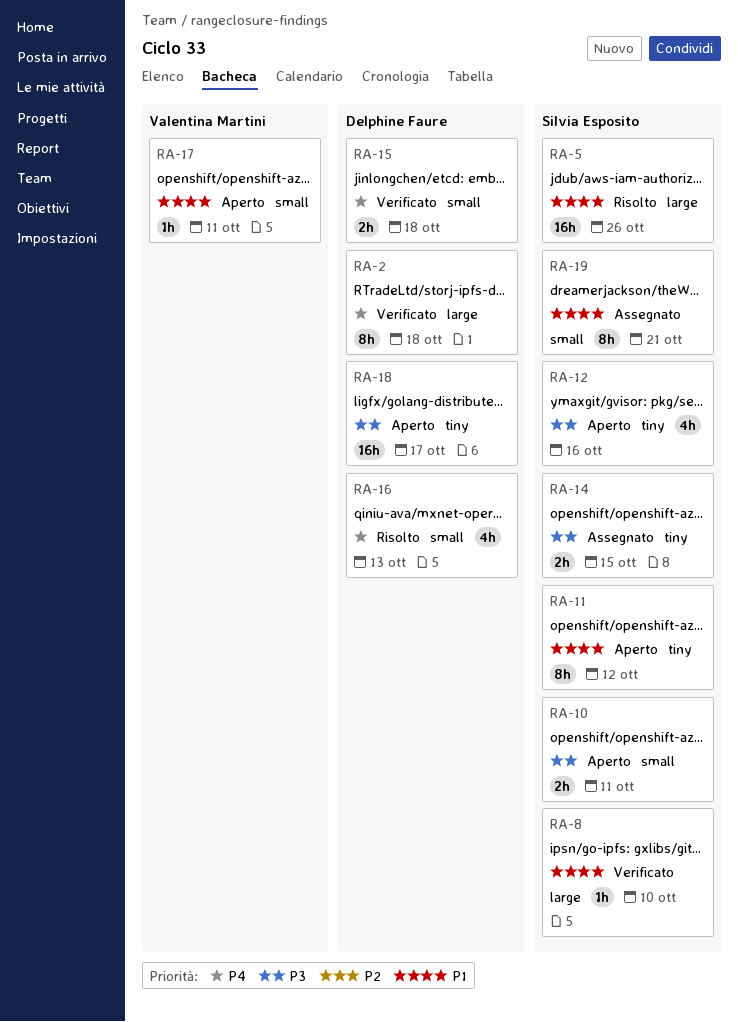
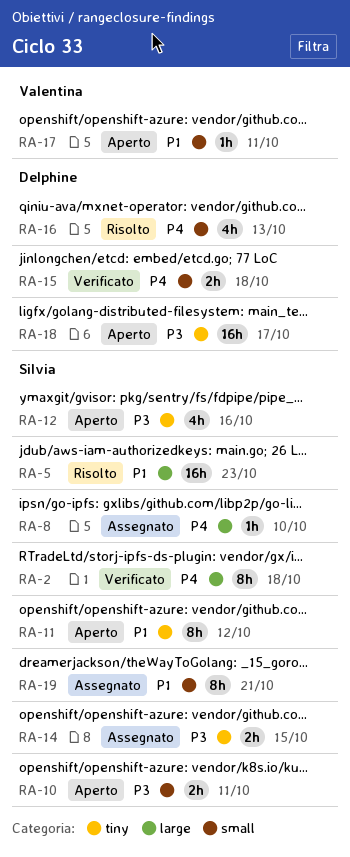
RA-2, owner: Delphine Faure -> Silvia Esposito
RA-5, due: Oct 26 -> Oct 23
RA-8, status: Verificato -> Assegnato
RA-8, priority: P1 -> P4

